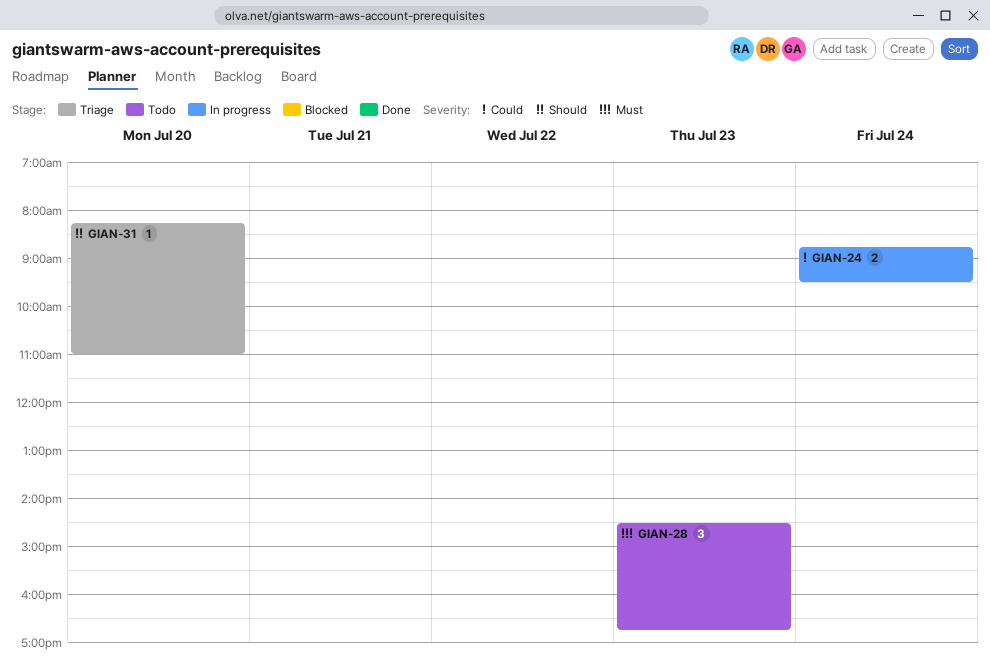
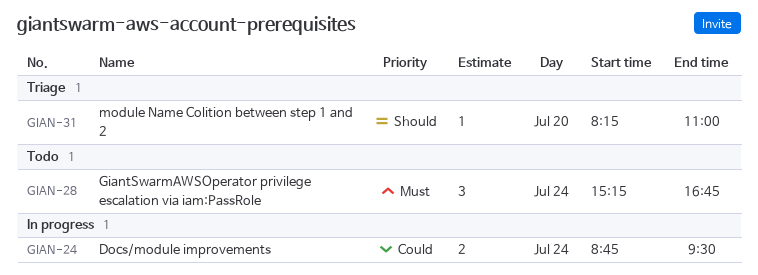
GIAN-28, day: Jul 23 -> Jul 24
GIAN-28, begins: 14:30 -> 15:15

